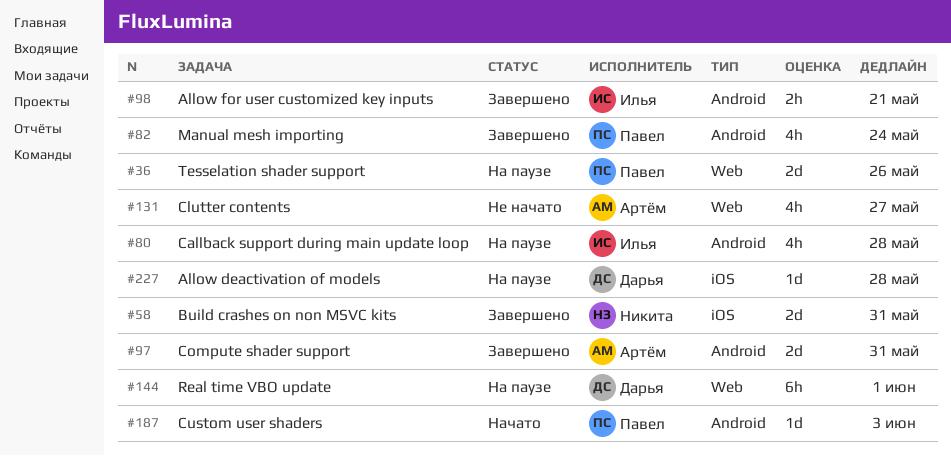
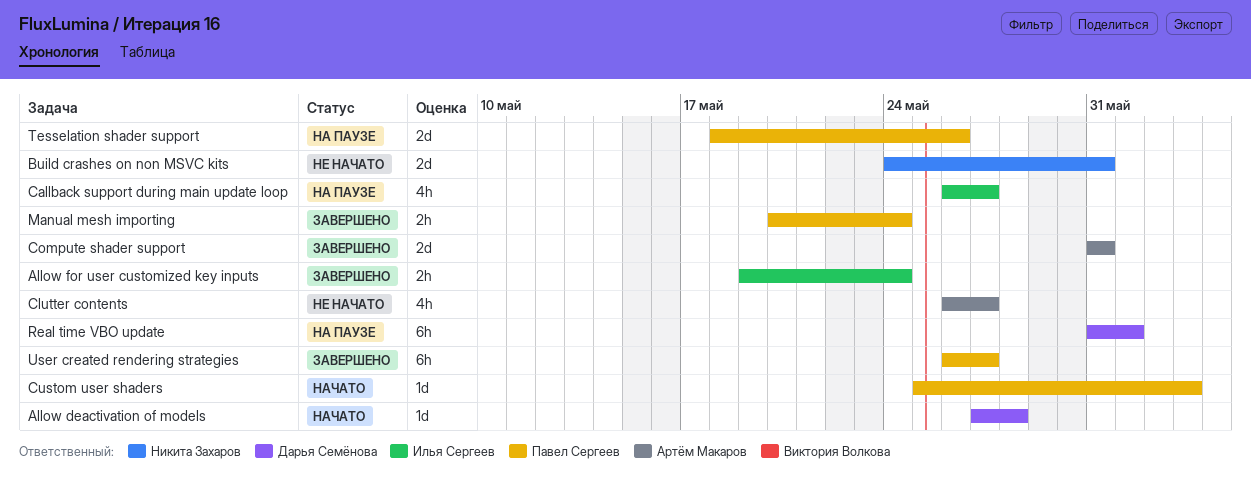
Allow deactivation of models, status: На паузе -> Начато
Allow for user customized key inputs, due: May 21 -> May 24
Build crashes on non MSVC kits, status: Завершено -> Не начато
Callback support during main update loop, due: May 28 -> May 27
Manual mesh importing, estimate: 4h -> 2h
User created rendering strategies: none -> present

